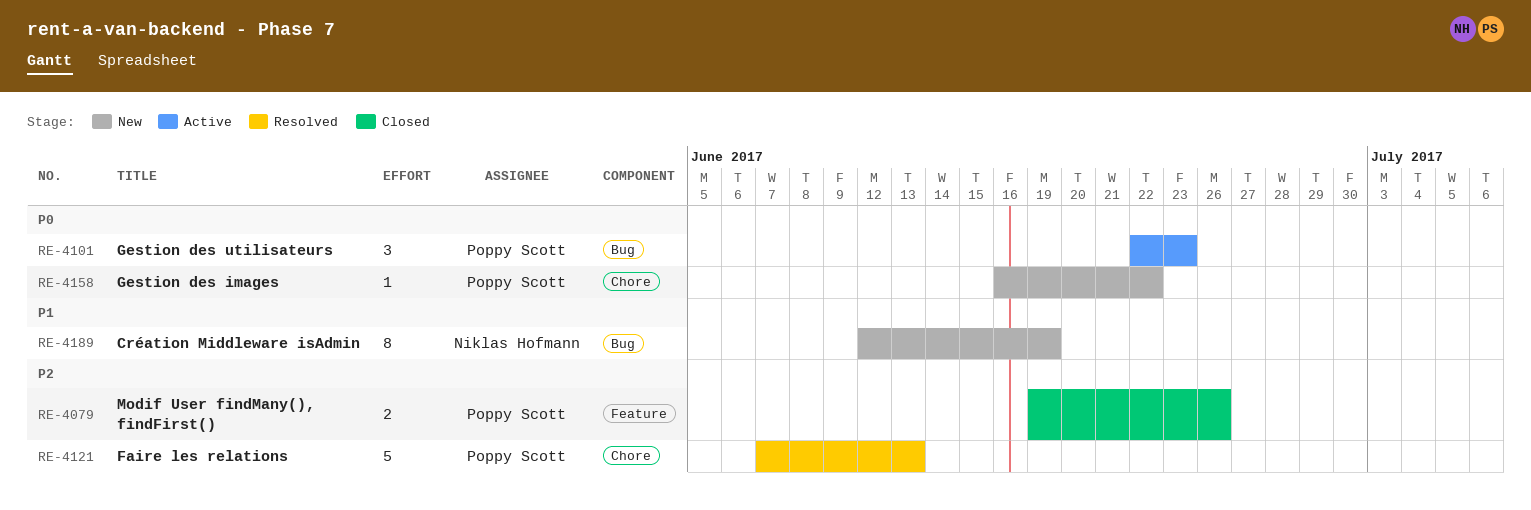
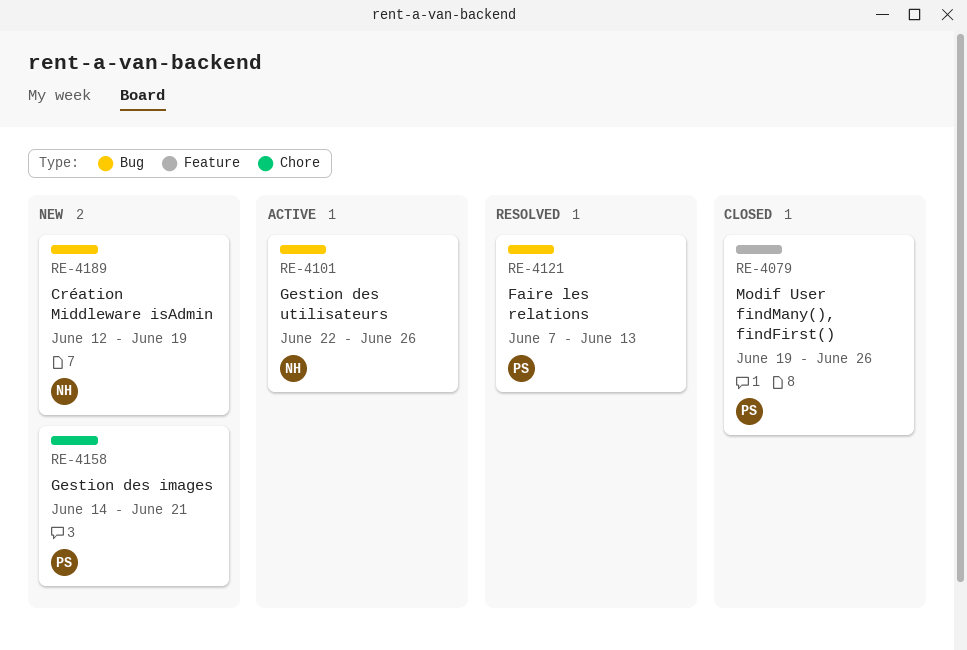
RE-4101, owner: Poppy Scott -> Niklas Hofmann
RE-4101, due: Jun 23 -> Jun 26
RE-4121, label: Chore -> Bug
RE-4158, start: Jun 16 -> Jun 14
RE-4158, due: Jun 22 -> Jun 21

